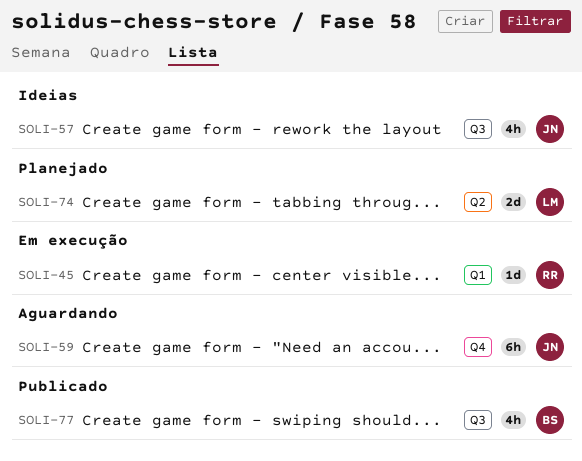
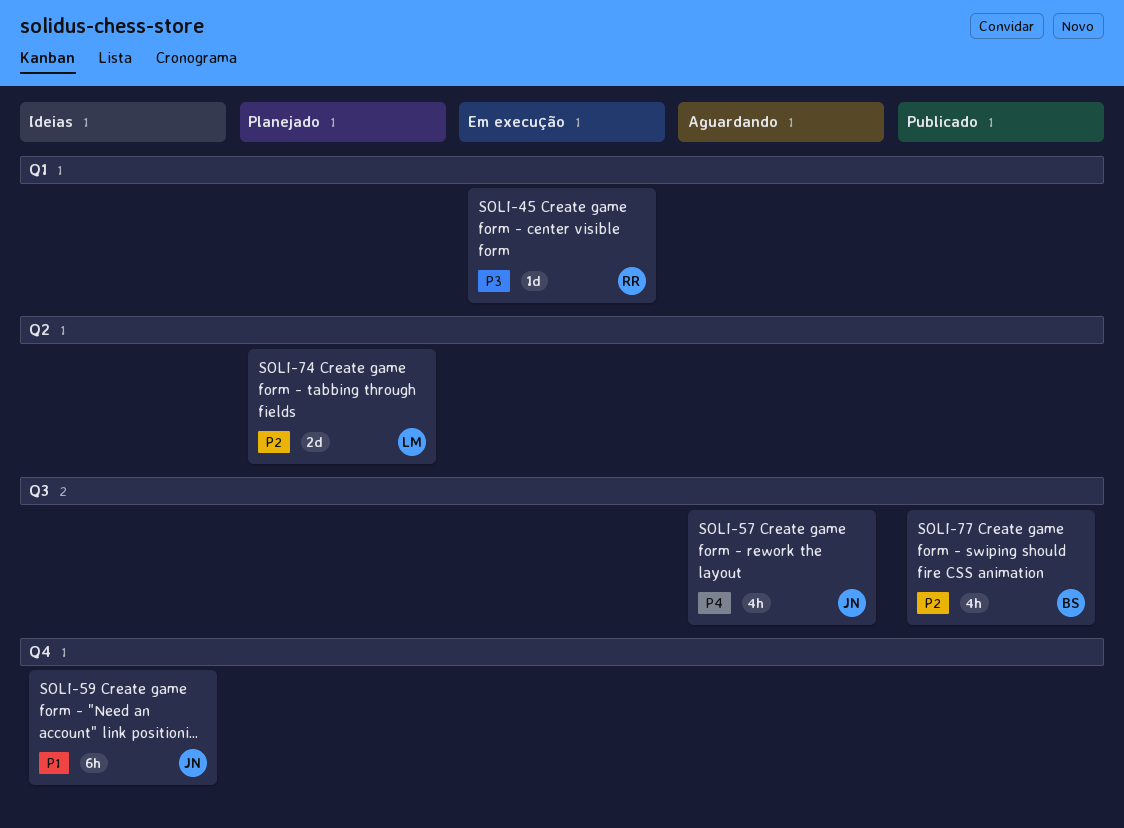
SOLI-57, status: Ideias -> Aguardando
SOLI-59, status: Aguardando -> Ideias

